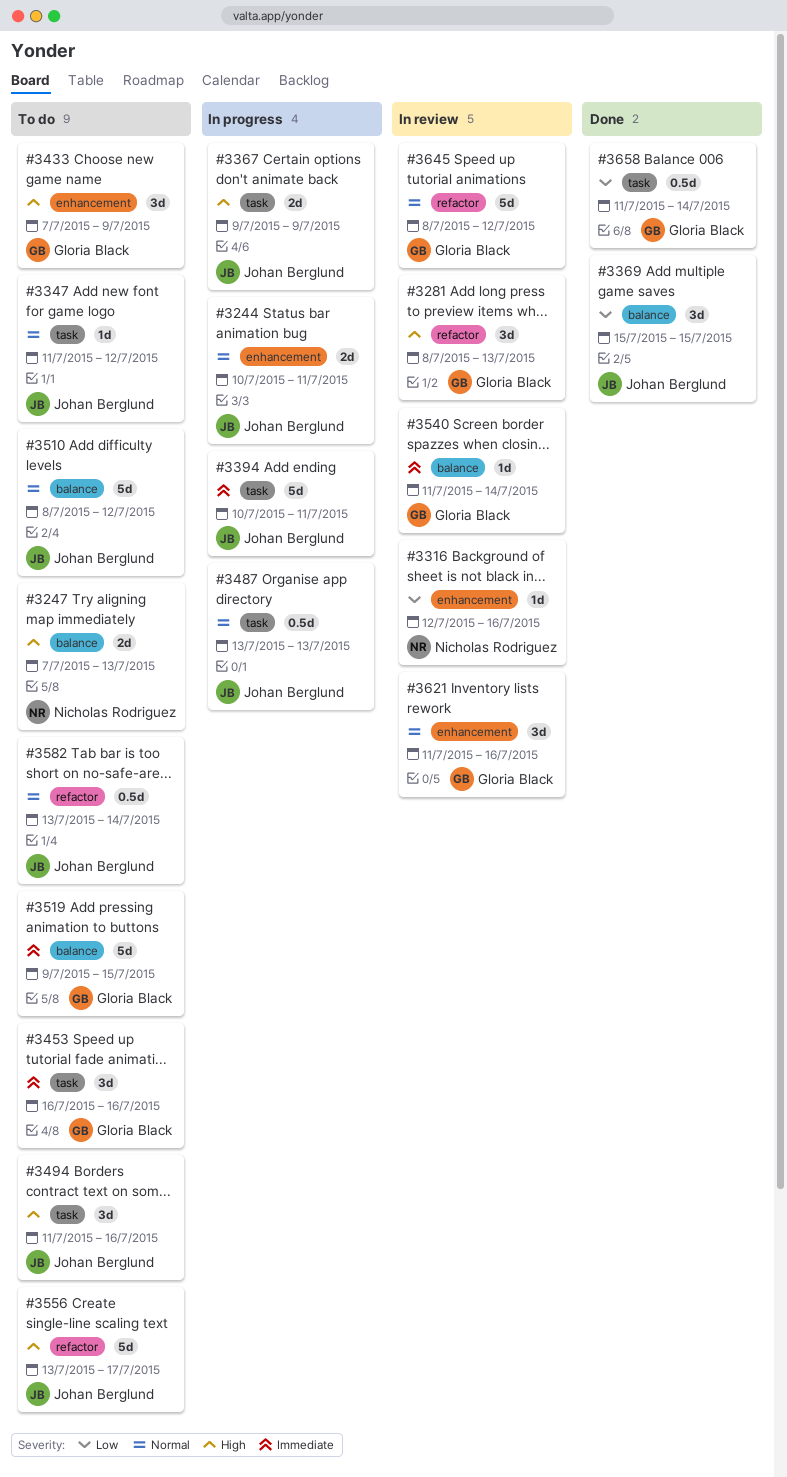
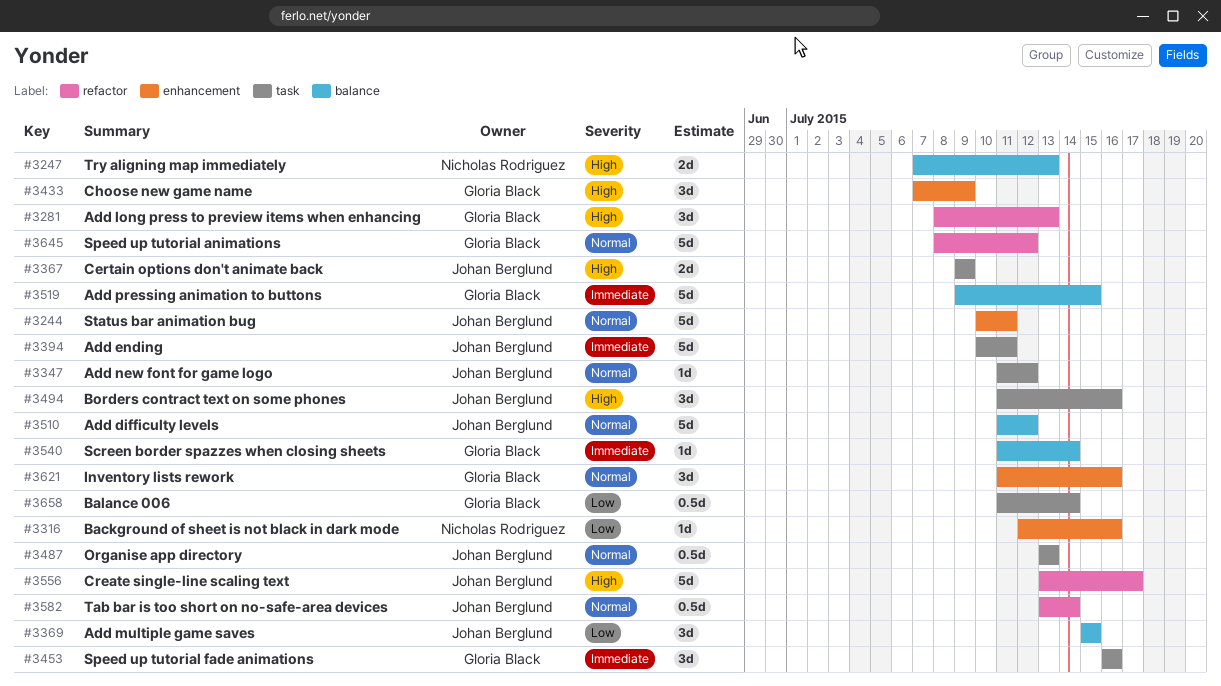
#3244, estimate: 2d -> 5d
#3510, start: Jul 8 -> Jul 11

